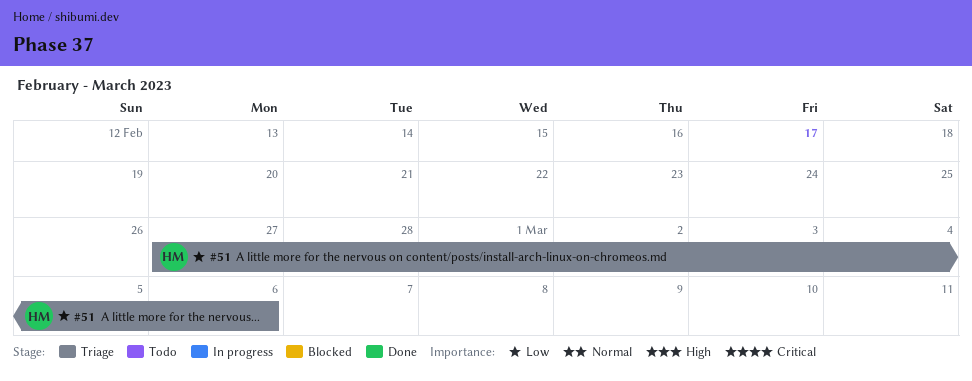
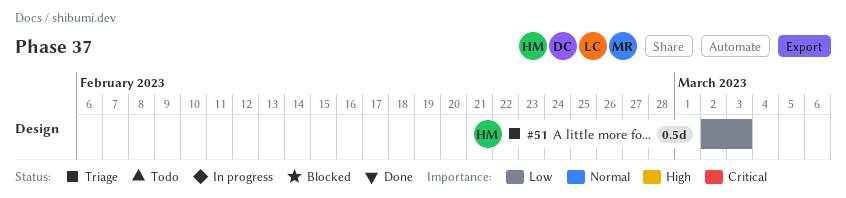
#51, start: Feb 27 -> Mar 2
#51, due: Mar 6 -> Mar 3

